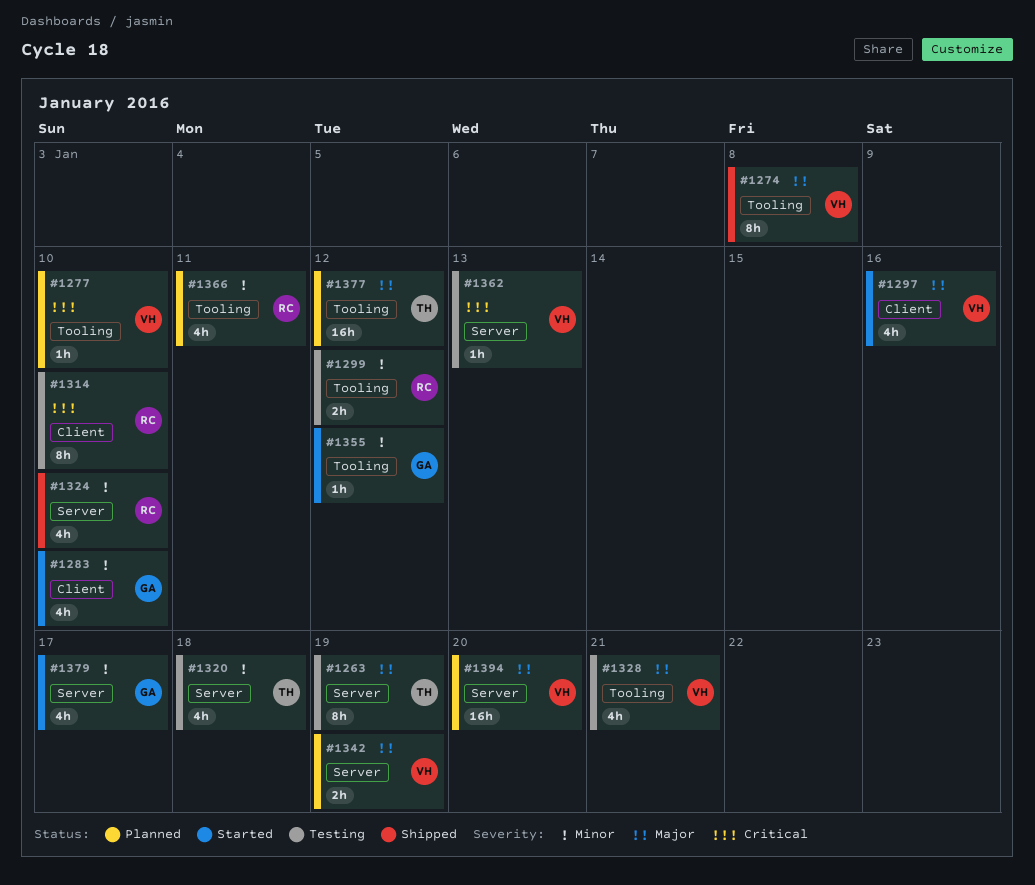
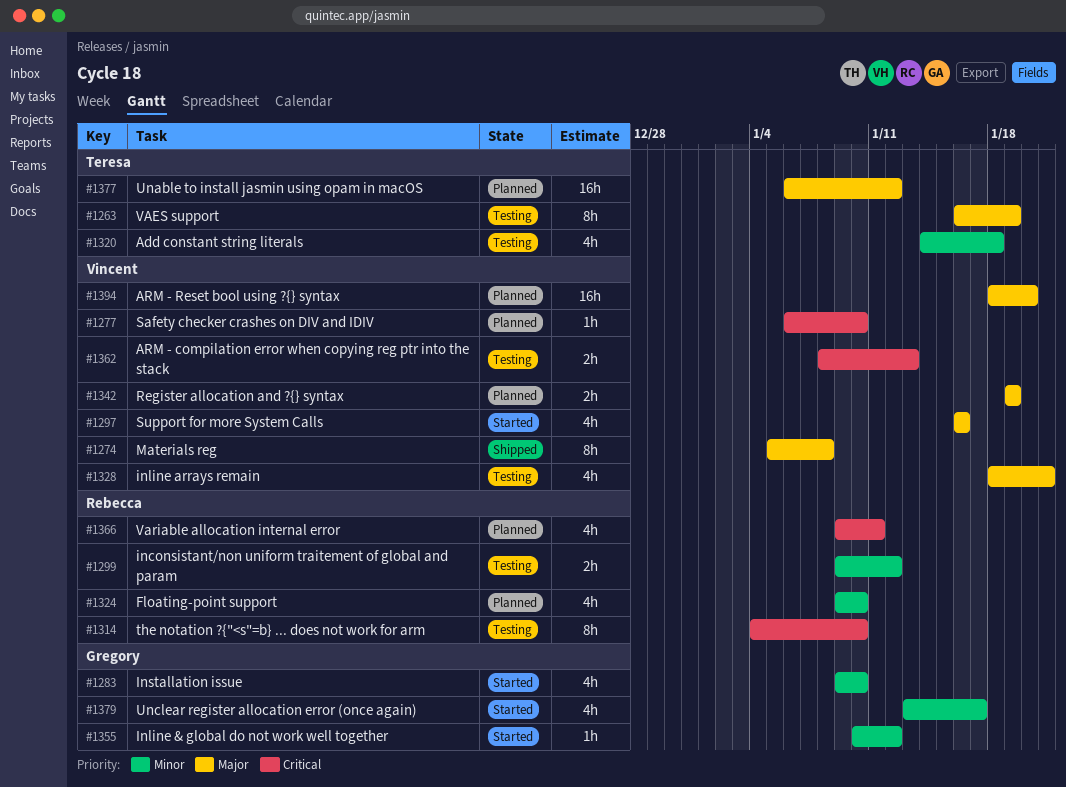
#1324, status: Shipped -> Planned
#1362, estimate: 1h -> 2h
#1366, priority: Minor -> Critical

